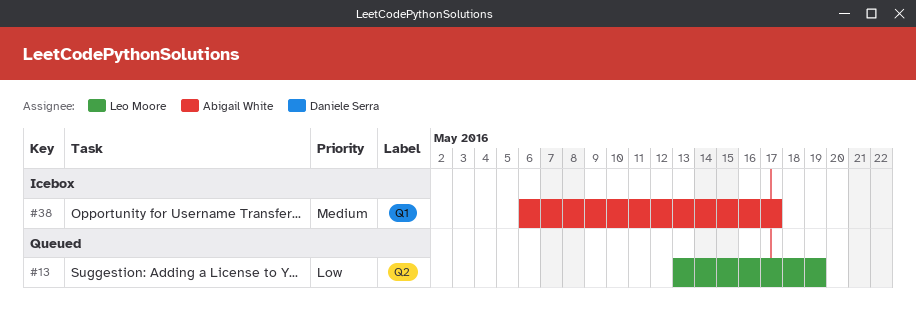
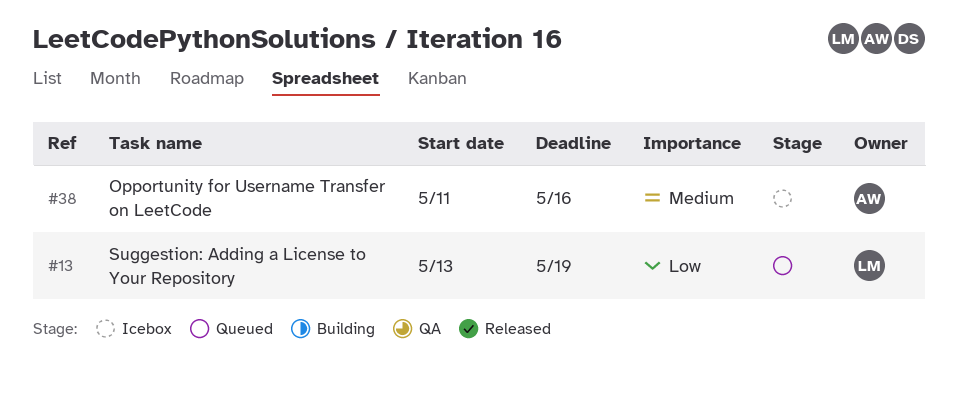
#38, start: May 6 -> May 11
#38, due: May 17 -> May 16

